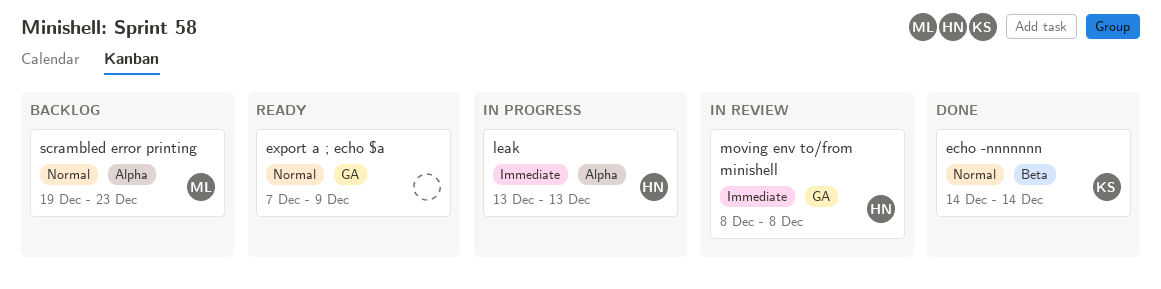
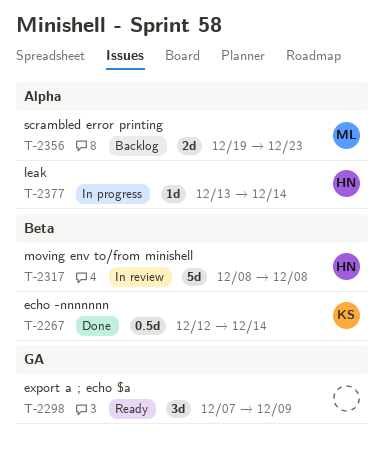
echo -nnnnnnn, start: Dec 14 -> Dec 12
leak, due: Dec 13 -> Dec 14
moving env to/from minishell, label: GA -> Beta

